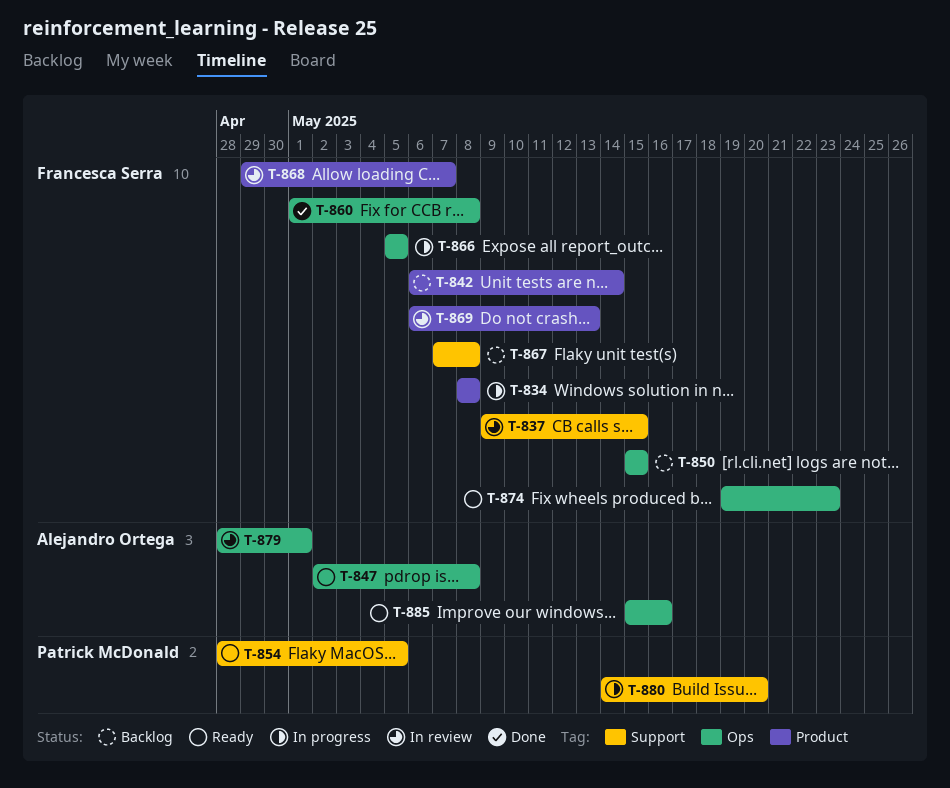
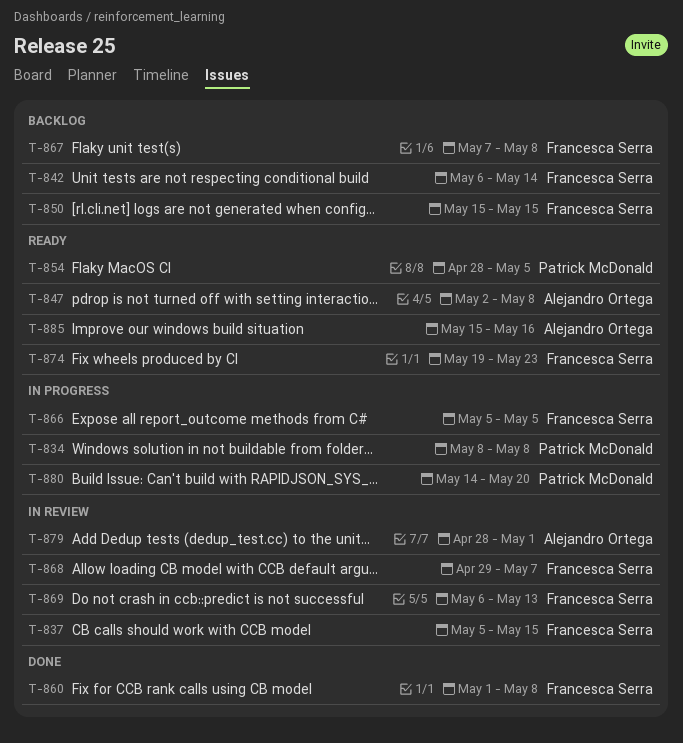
T-834, owner: Francesca Serra -> Patrick McDonald
T-837, start: May 9 -> May 5

